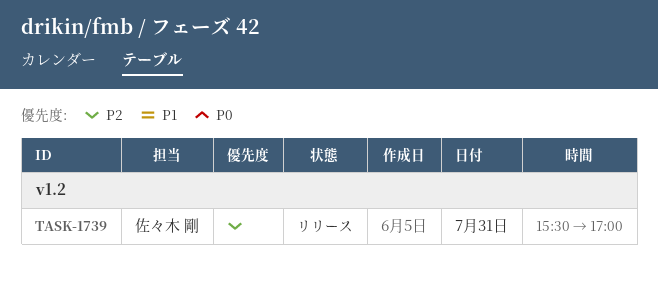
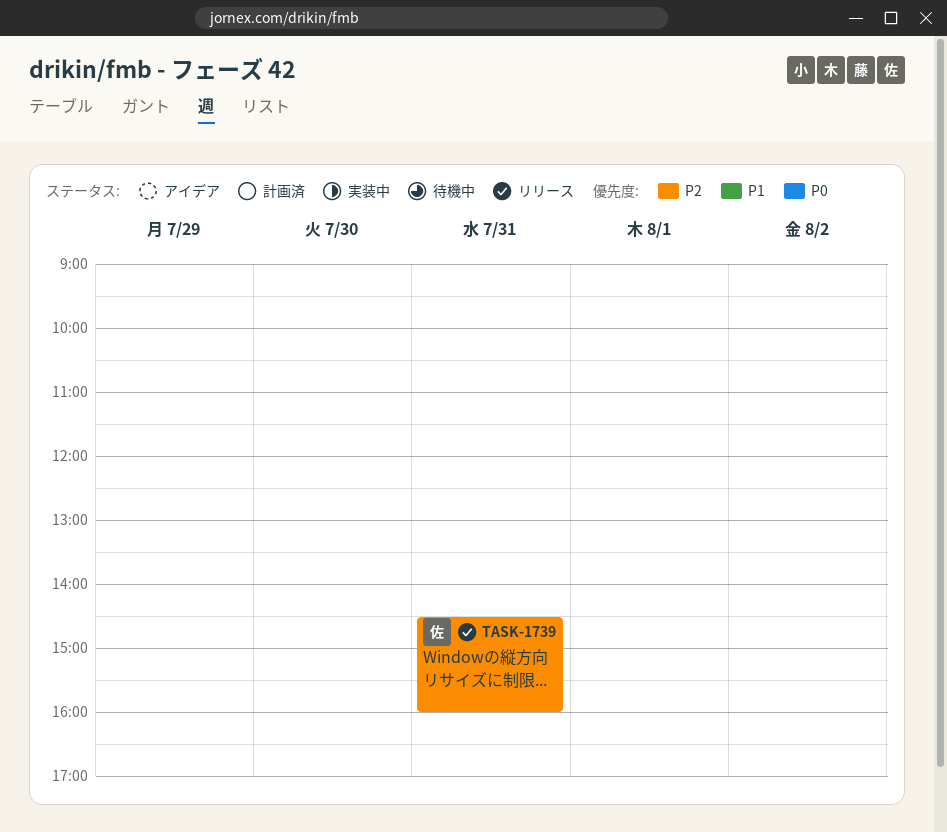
TASK-1739, begins: 15:30 -> 14:30
TASK-1739, ends: 17:00 -> 16:00

